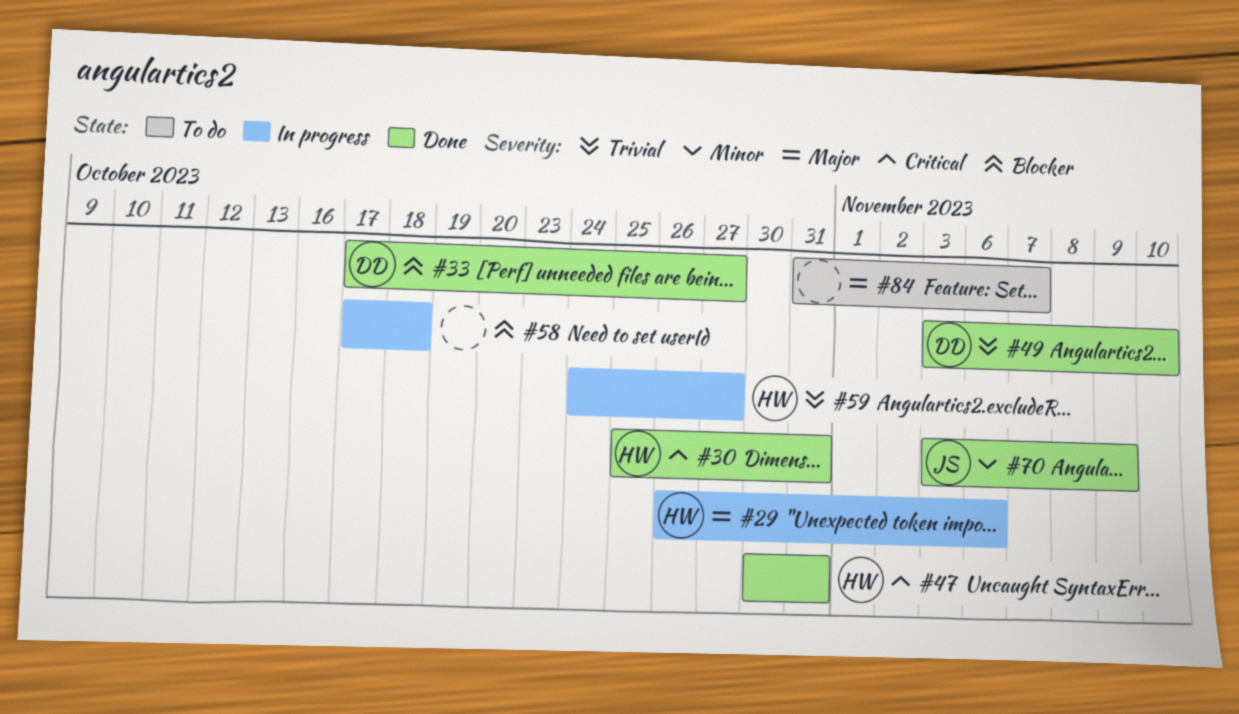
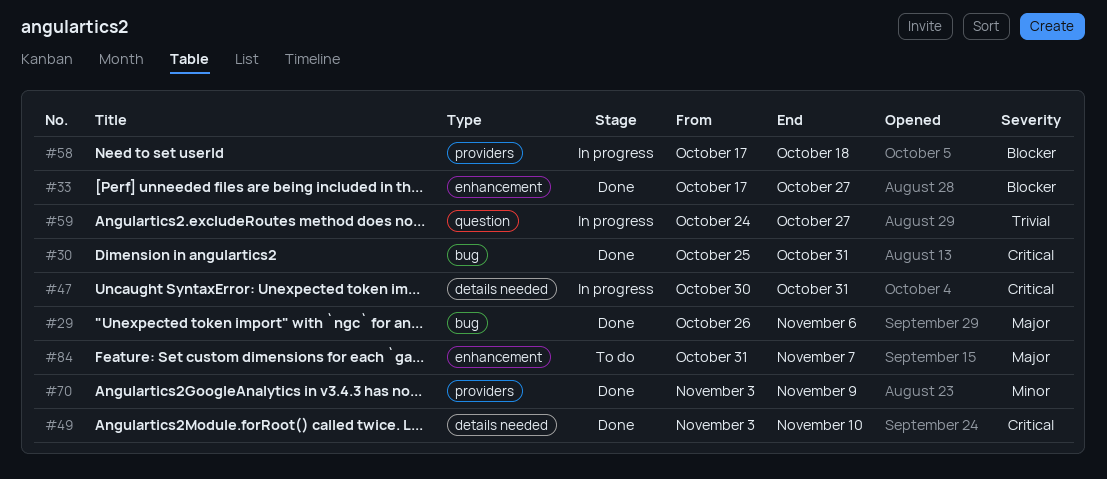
#29, status: In progress -> Done
#47, status: Done -> In progress
#49, priority: Trivial -> Critical

